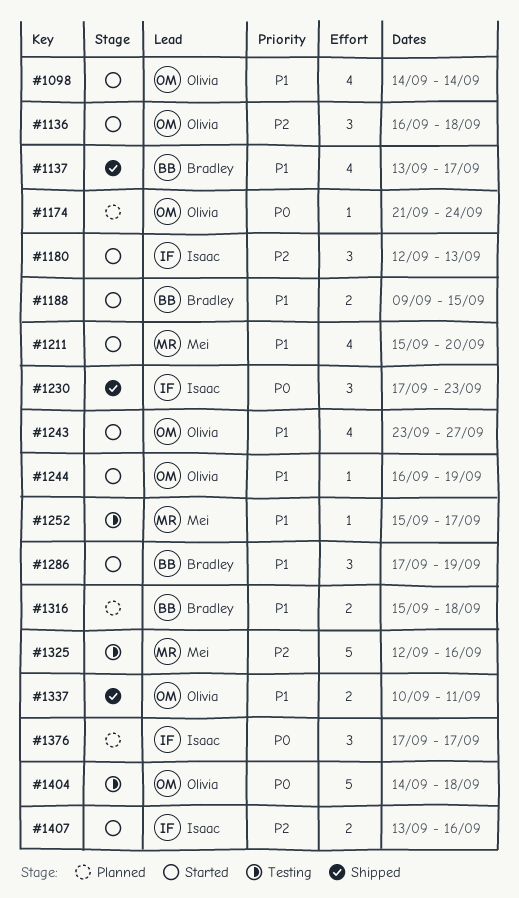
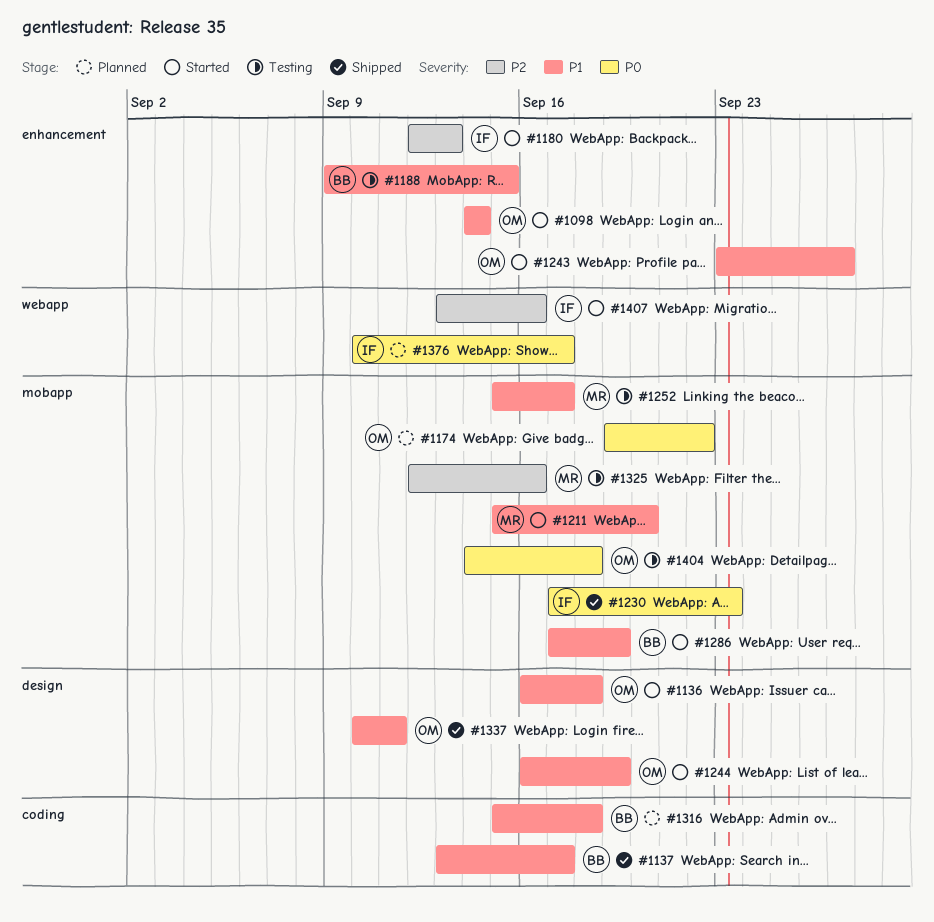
#1136, priority: P2 -> P1
#1174, start: Sep 21 -> Sep 19
#1174, due: Sep 24 -> Sep 22
#1188, status: Started -> Testing
#1376, start: Sep 17 -> Sep 10

